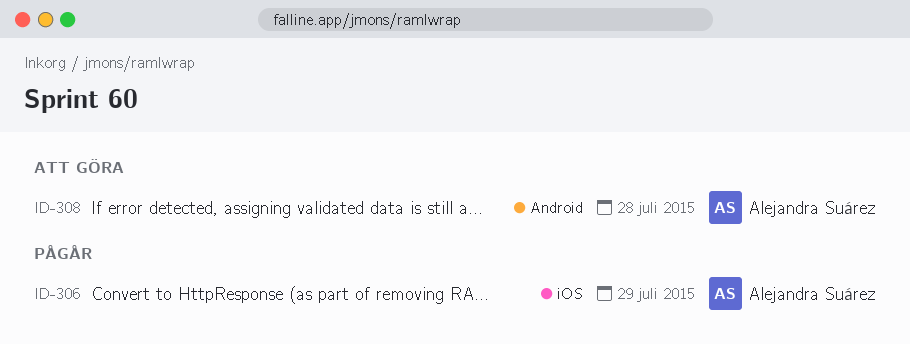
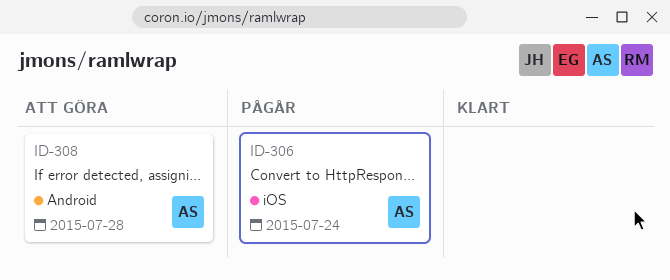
ID-306, due: Jul 29 -> Jul 24

